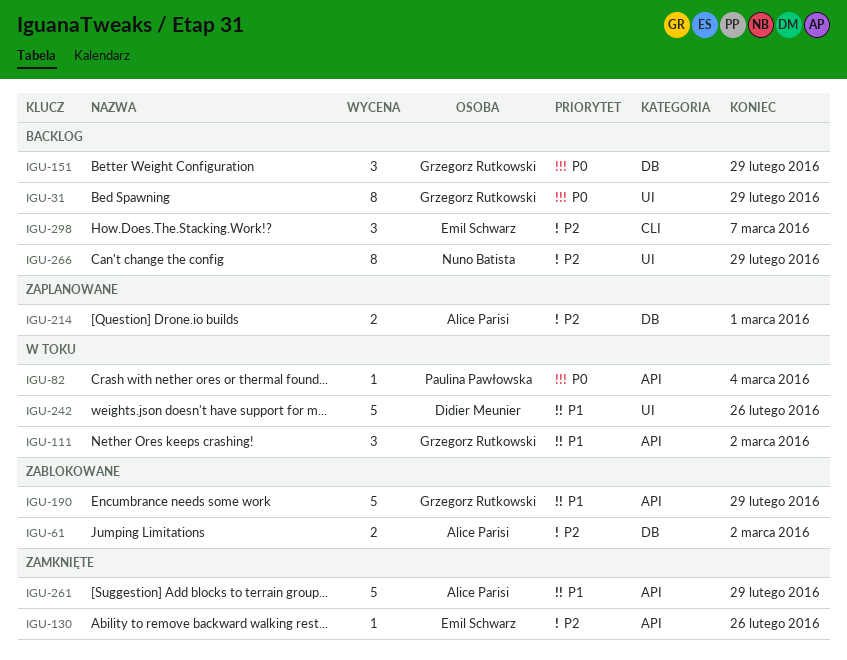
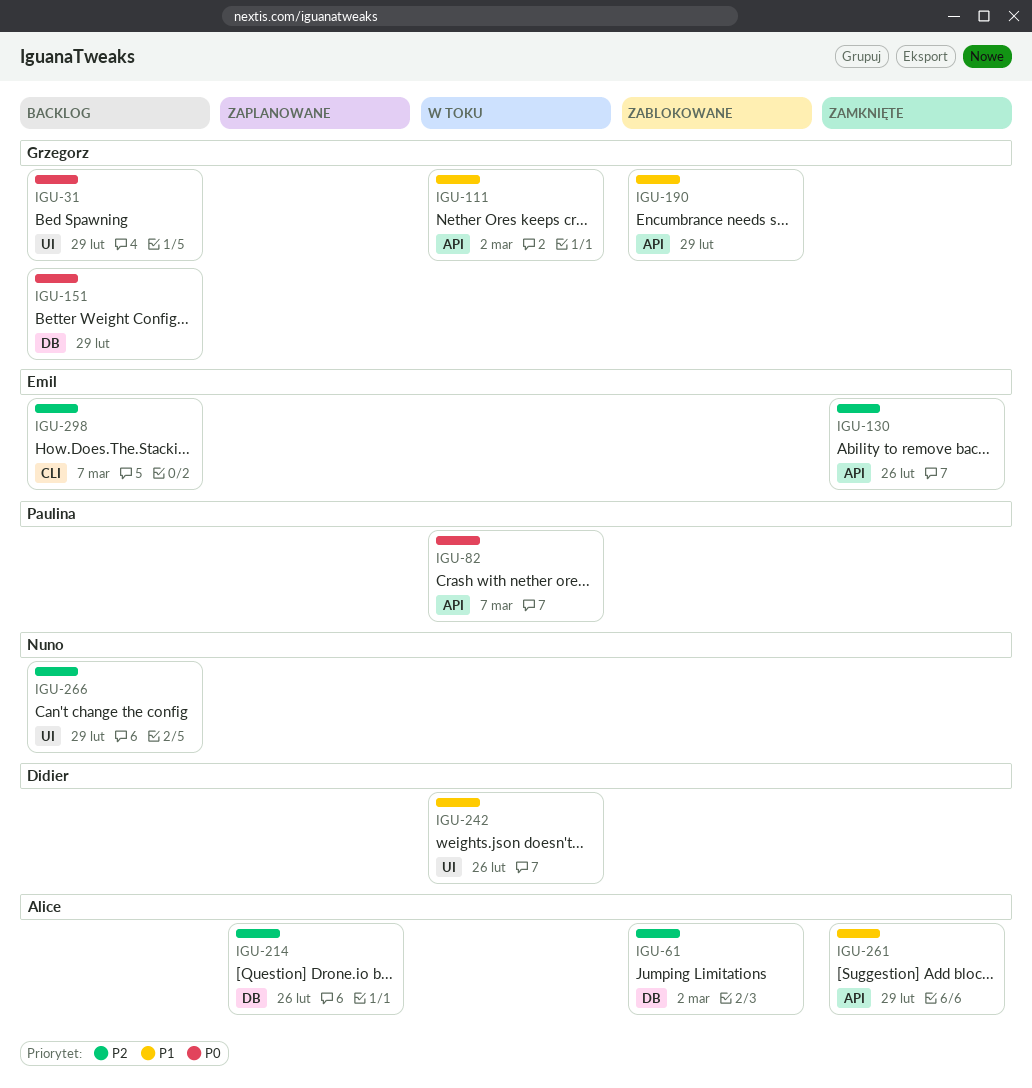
IGU-82, due: Mar 4 -> Mar 7
IGU-214, due: Mar 1 -> Feb 26

